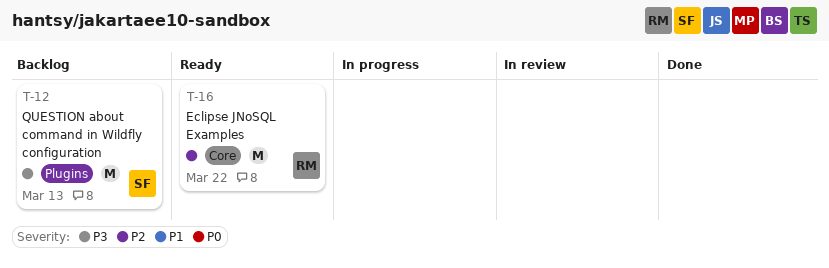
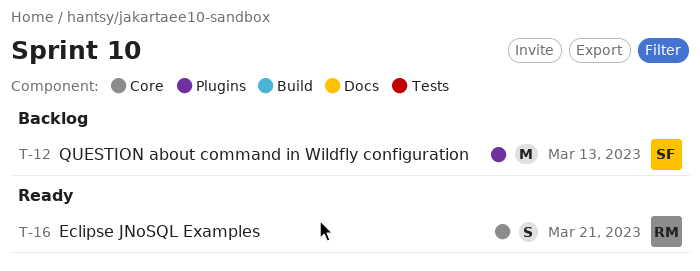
T-16, estimate: M -> S
T-16, due: Mar 22 -> Mar 21

